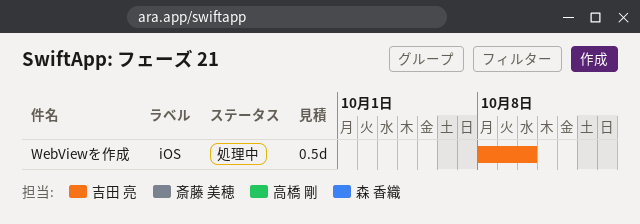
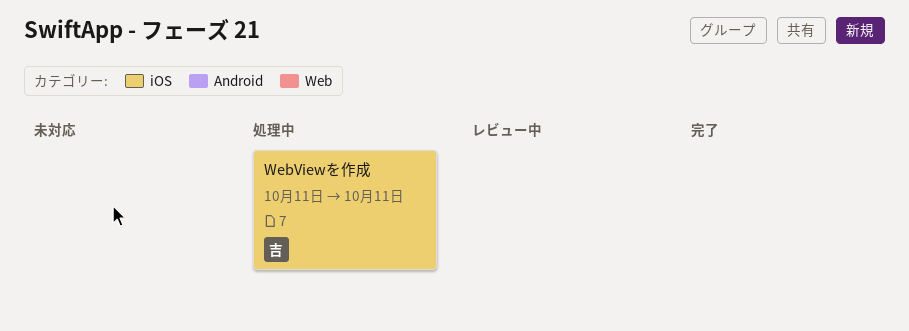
WebViewを作成, start: Oct 8 -> Oct 11
WebViewを作成, due: Oct 10 -> Oct 11

